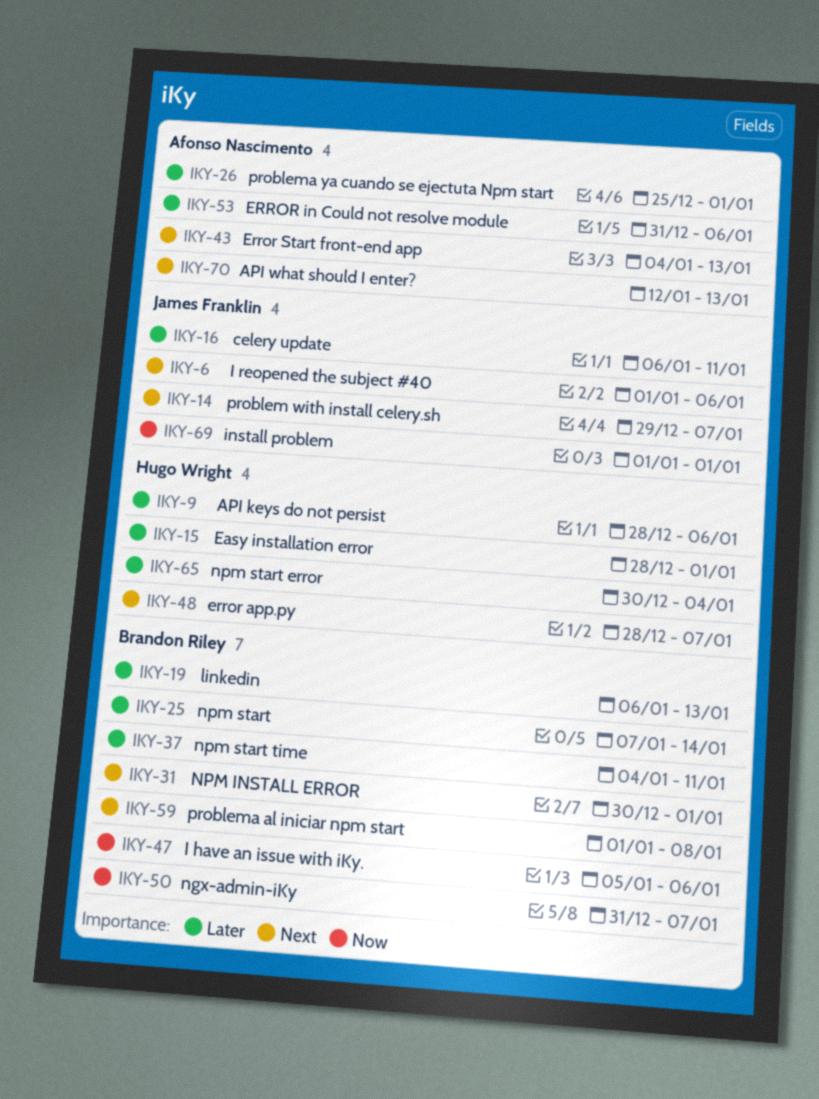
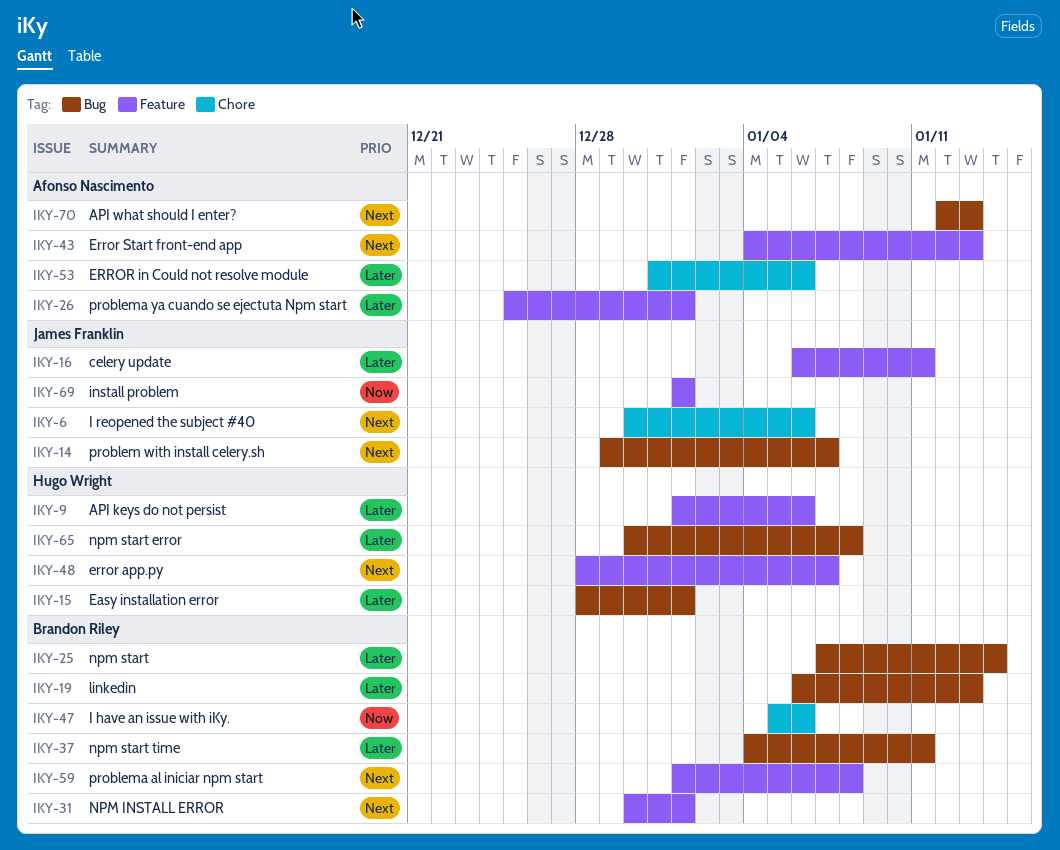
IKY-6, start: Jan 1 -> Dec 30
IKY-9, start: Dec 28 -> Jan 1
IKY-50: present -> none
IKY-65, due: Jan 4 -> Jan 8

